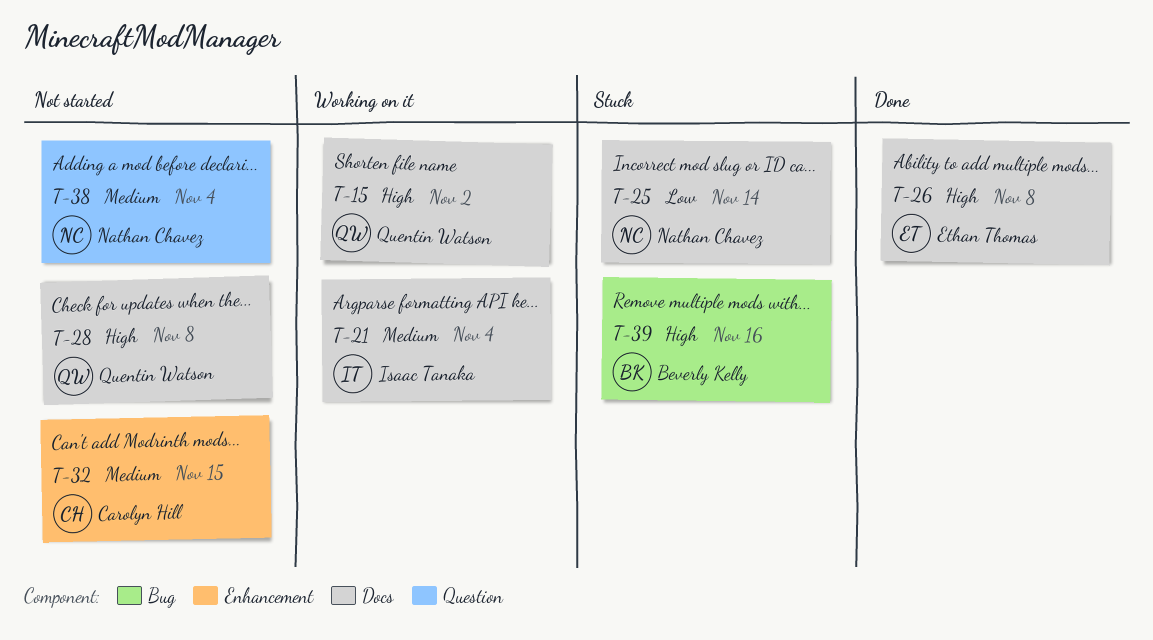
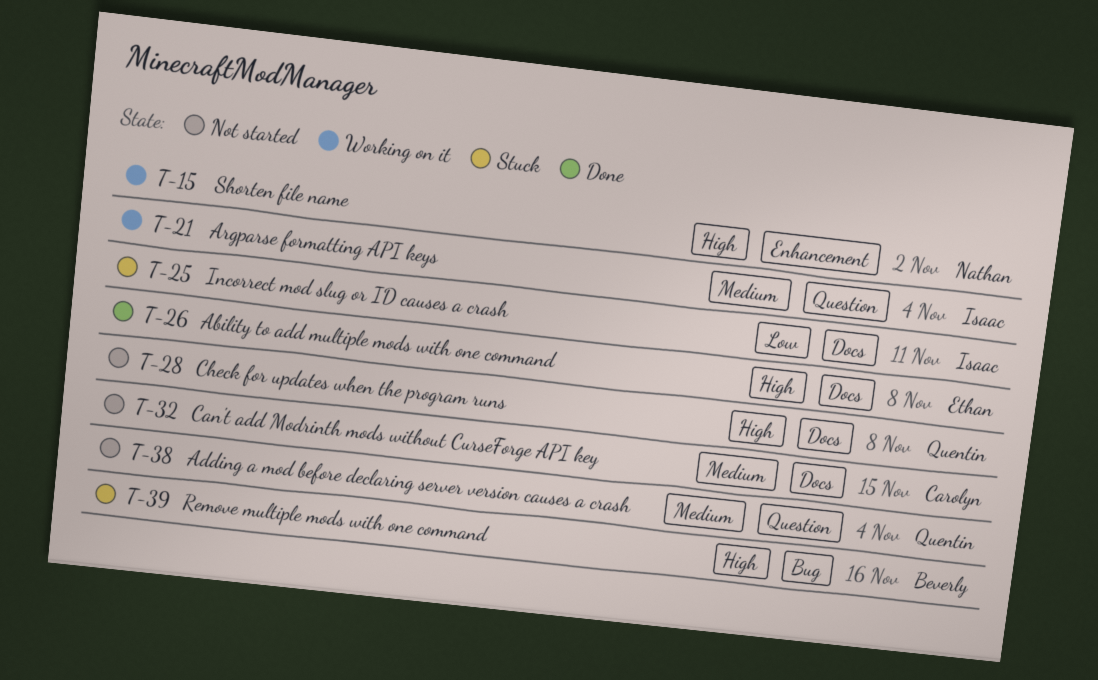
T-15, owner: Quentin Watson -> Nathan Chavez
T-15, label: Docs -> Enhancement
T-21, label: Docs -> Question
T-25, owner: Nathan Chavez -> Isaac Tanaka
T-25, due: Nov 14 -> Nov 11
T-32, label: Enhancement -> Docs
T-38, owner: Nathan Chavez -> Quentin Watson

